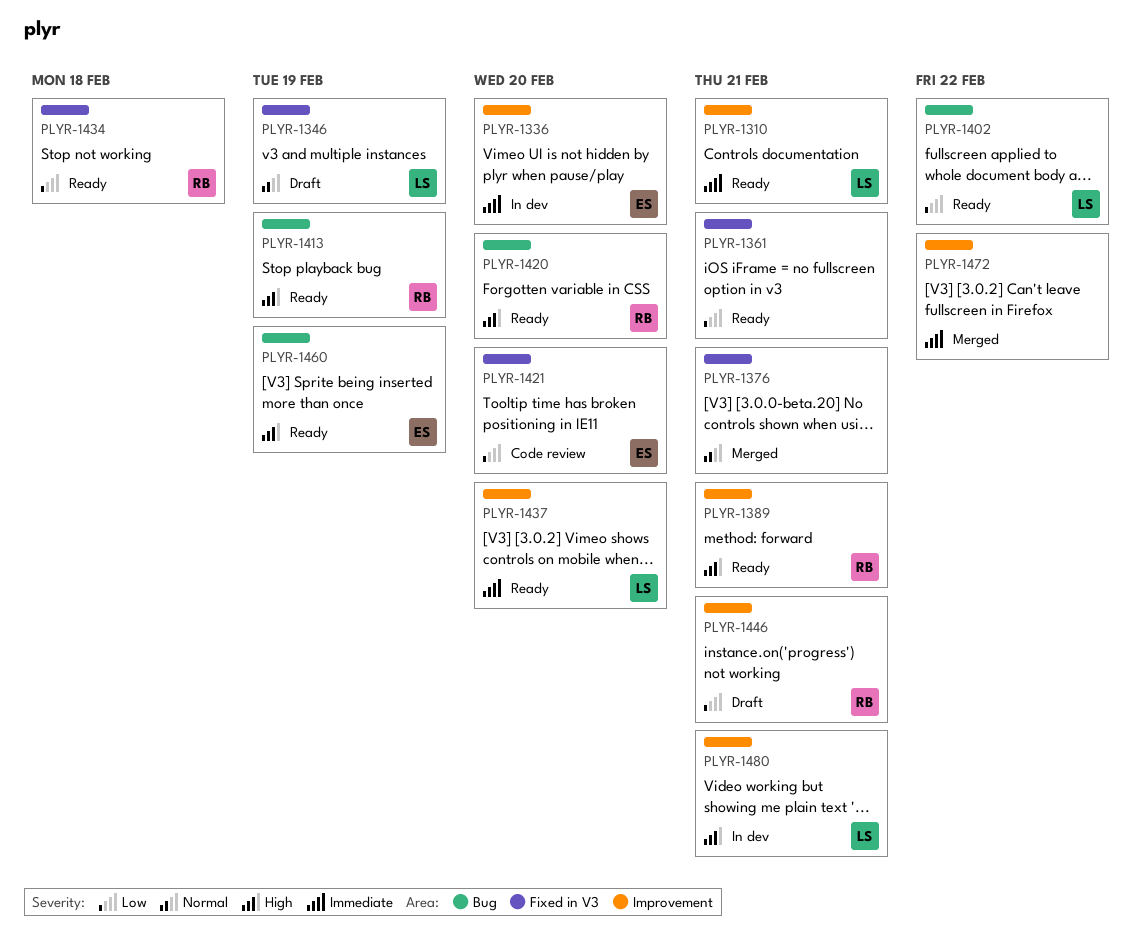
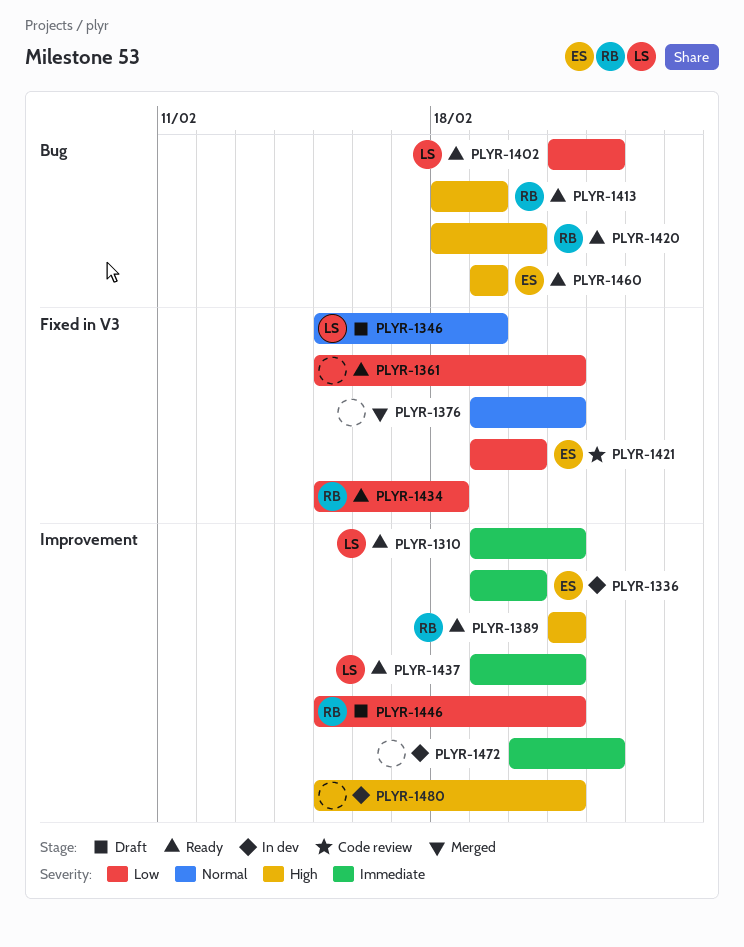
PLYR-1437, due: Feb 20 -> Feb 21
PLYR-1472, status: Merged -> In dev
PLYR-1480, owner: LS -> none

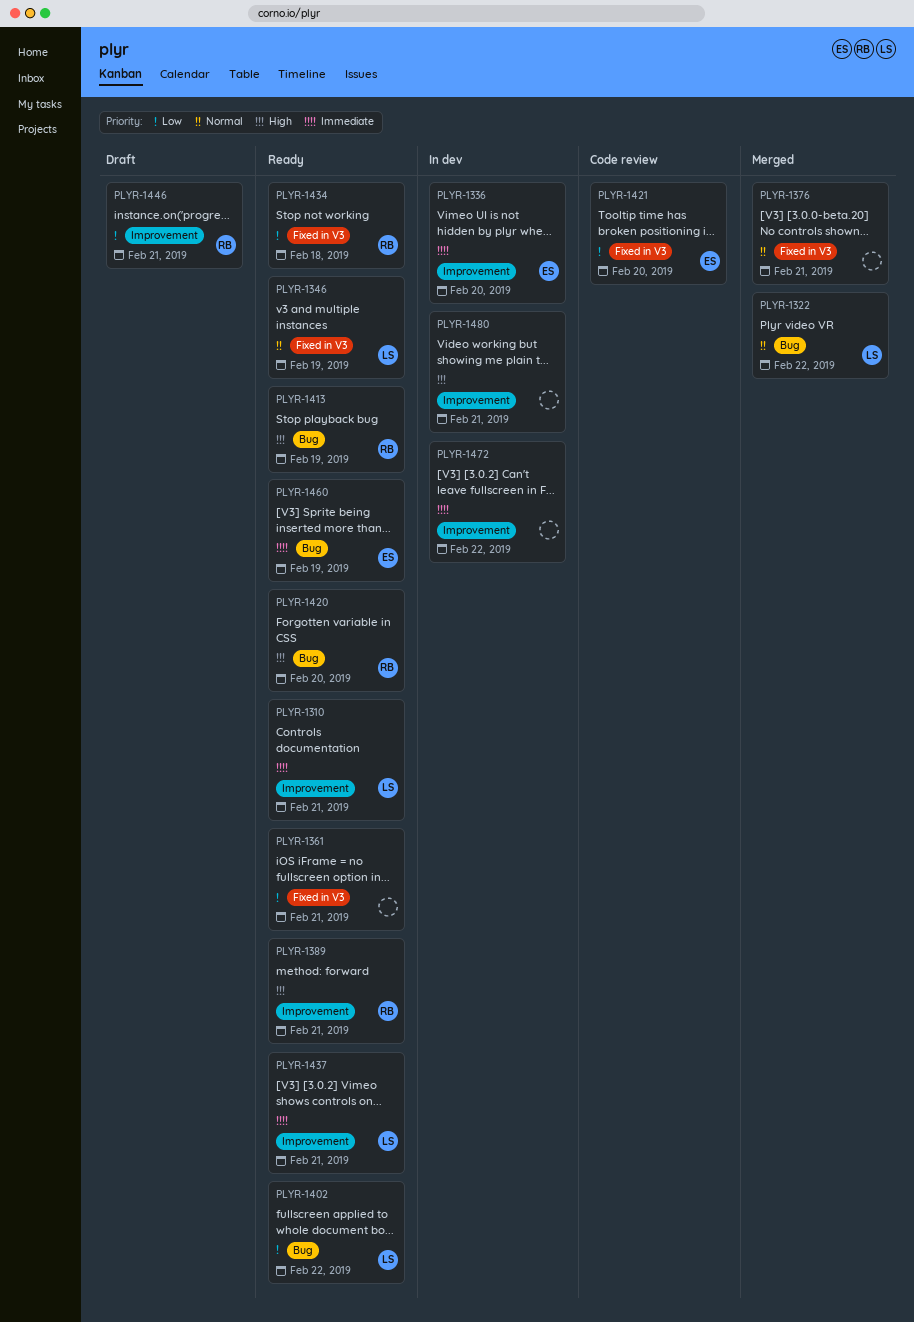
PLYR-1322: none -> present
PLYR-1346, status: Draft -> Ready
PLYR-1460, priority: High -> Immediate

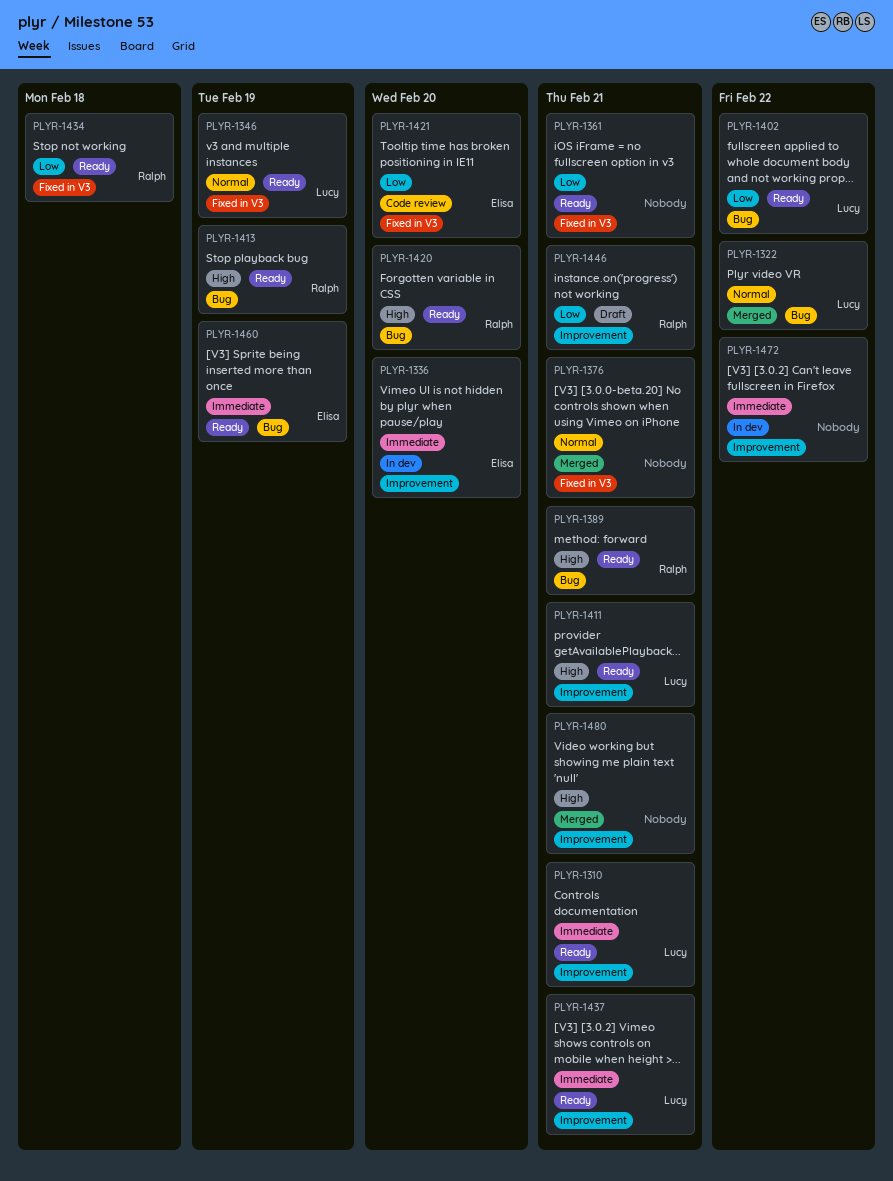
PLYR-1389, label: Improvement -> Bug
PLYR-1411: none -> present
PLYR-1480, status: In dev -> Merged

